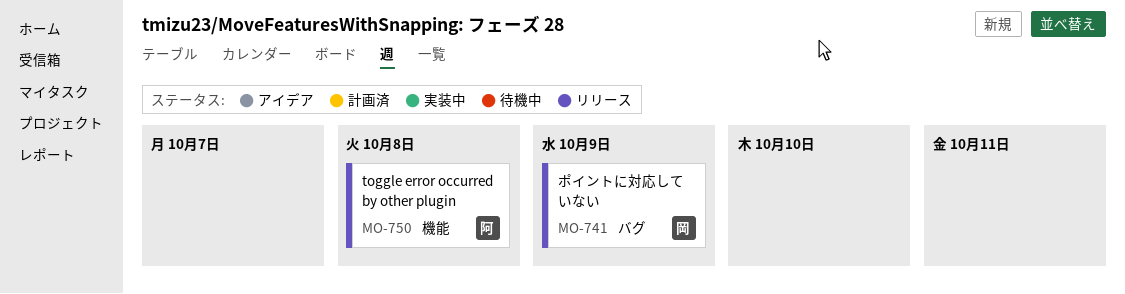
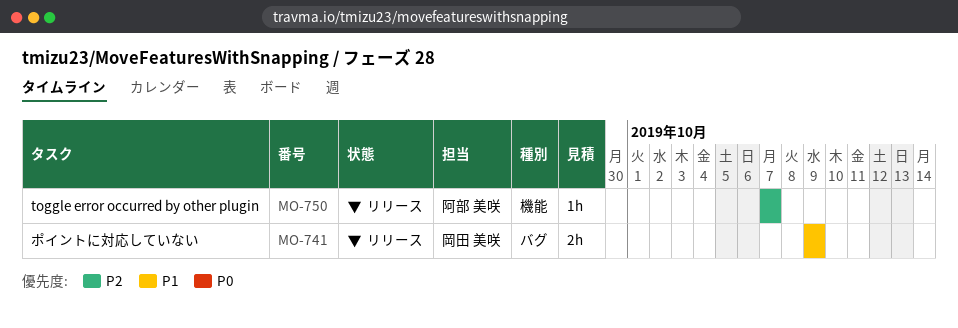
MO-750, due: Oct 8 -> Oct 7

